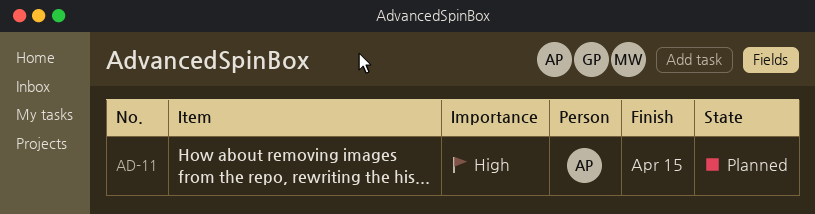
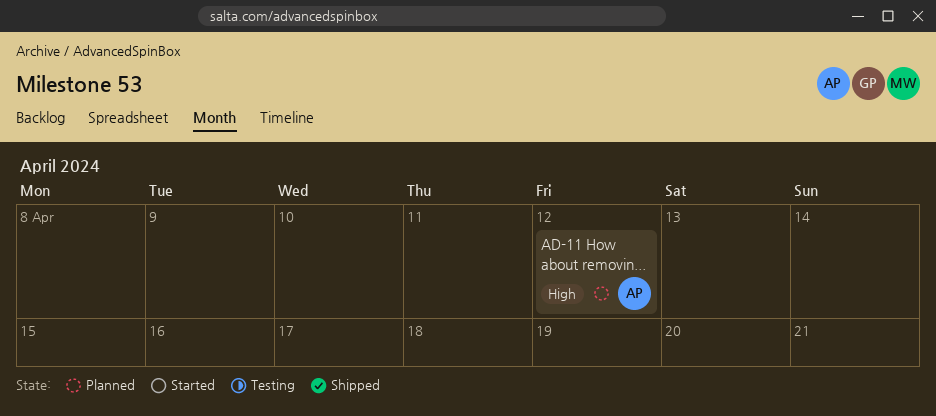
AD-11, due: Apr 15 -> Apr 12

